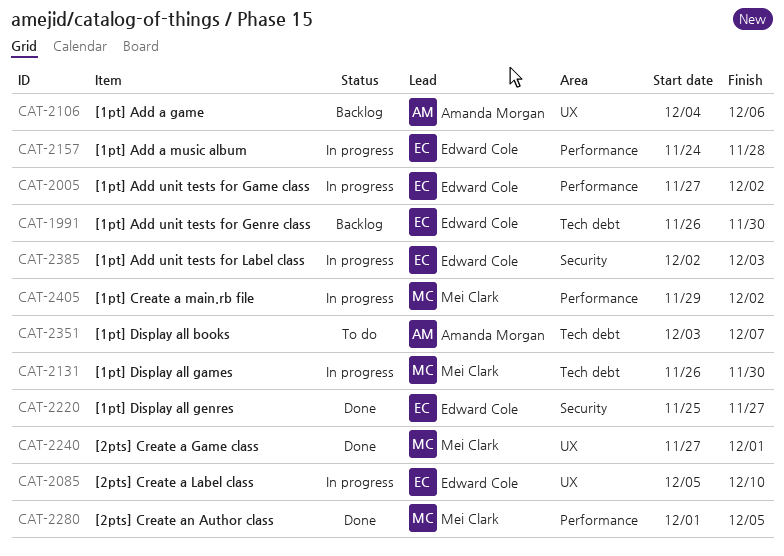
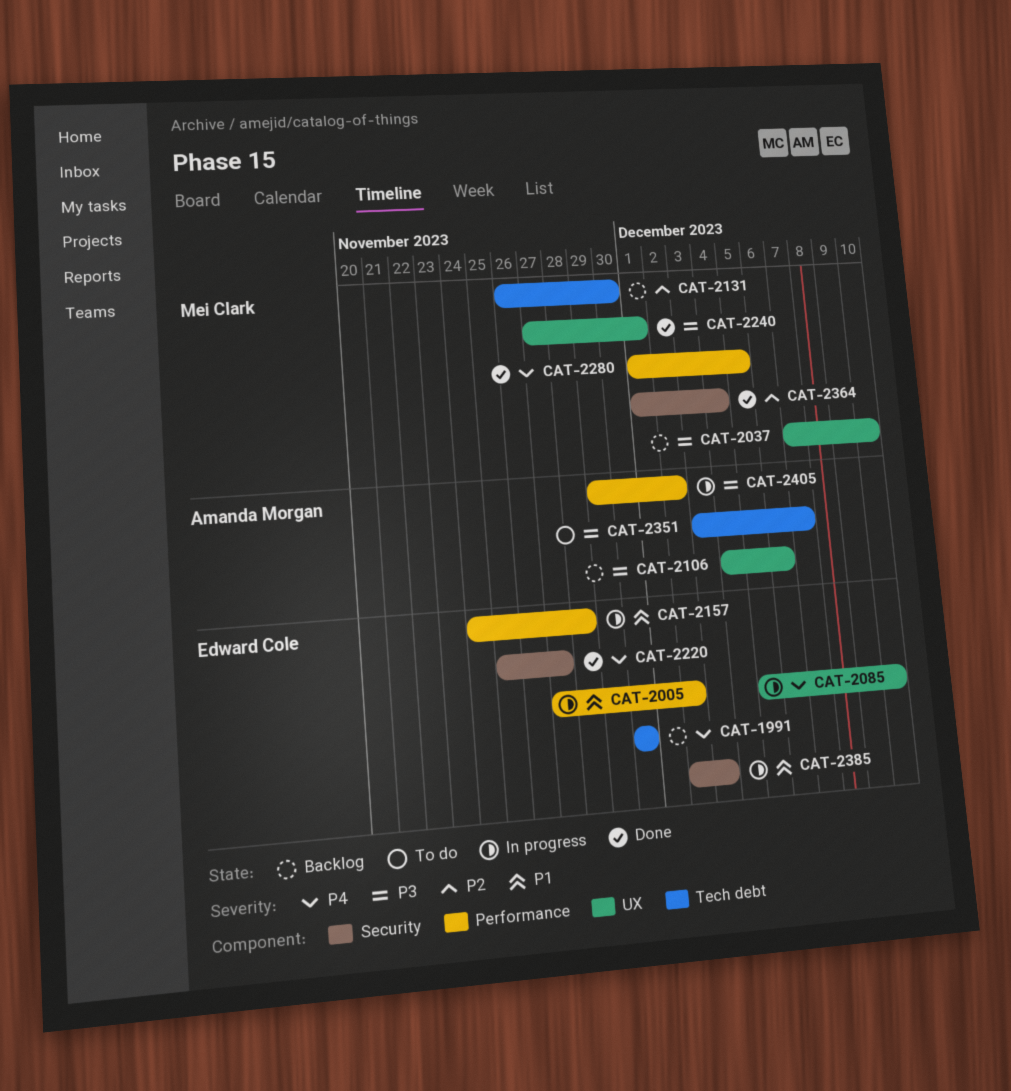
CAT-1991, start: Nov 26 -> Nov 30
CAT-2037: none -> present
CAT-2131, status: In progress -> Backlog
CAT-2364: none -> present
CAT-2405, owner: Mei Clark -> Amanda Morgan

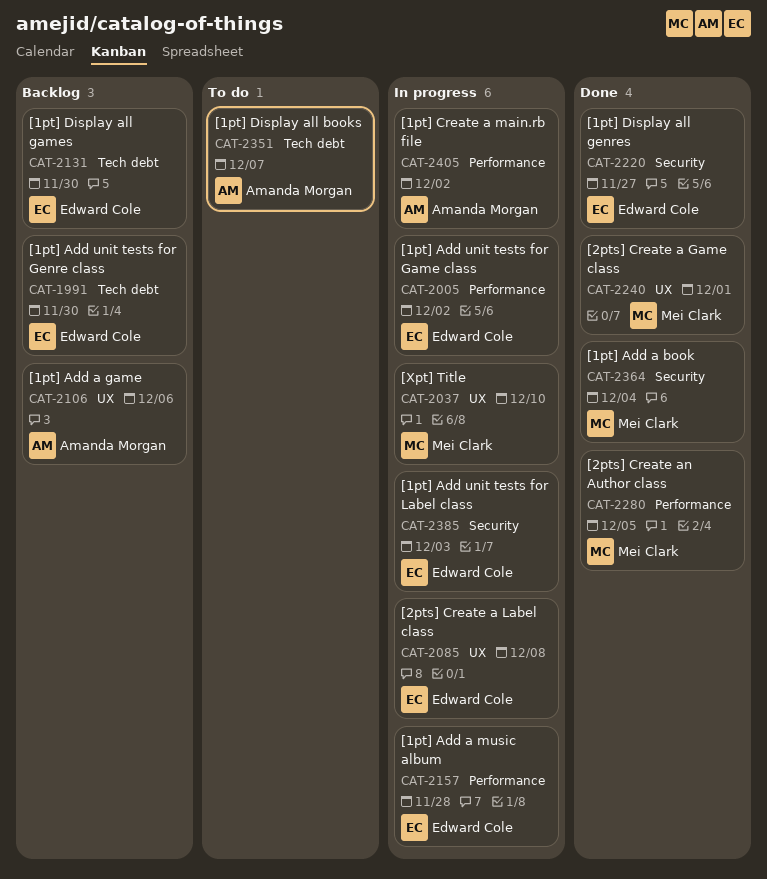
CAT-2037, status: Backlog -> In progress
CAT-2085, due: Dec 10 -> Dec 8
CAT-2131, owner: Mei Clark -> Edward Cole

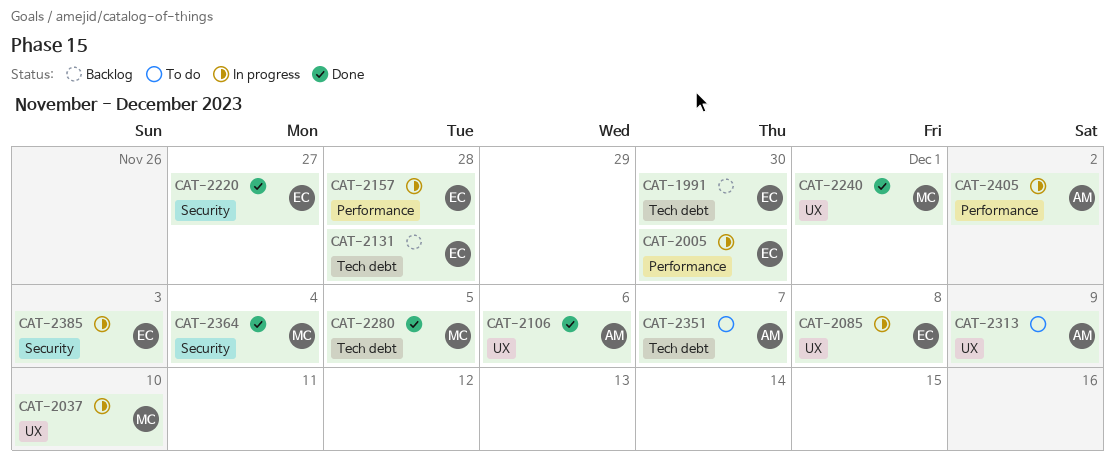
CAT-2005, due: Dec 2 -> Nov 30
CAT-2106, status: Backlog -> Done
CAT-2131, due: Nov 30 -> Nov 28
CAT-2280, label: Performance -> Tech debt
CAT-2313: none -> present

